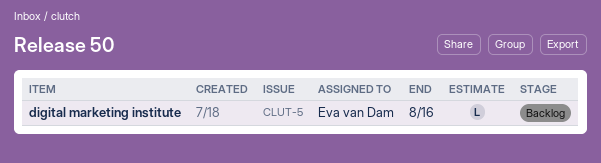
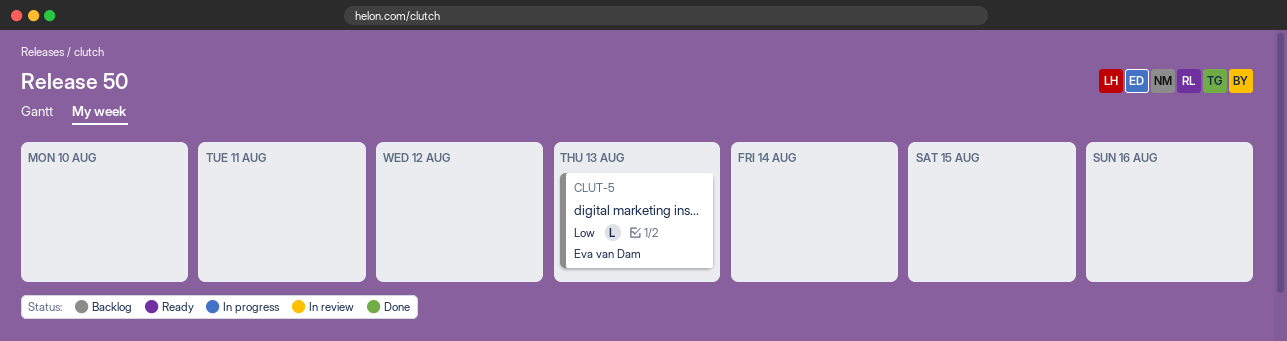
CLUT-5, due: Aug 16 -> Aug 13

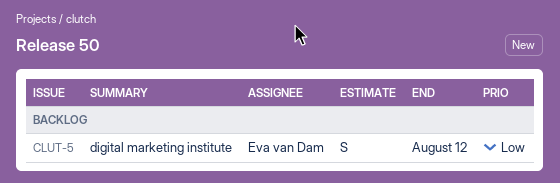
CLUT-5, estimate: L -> S
CLUT-5, due: Aug 13 -> Aug 12

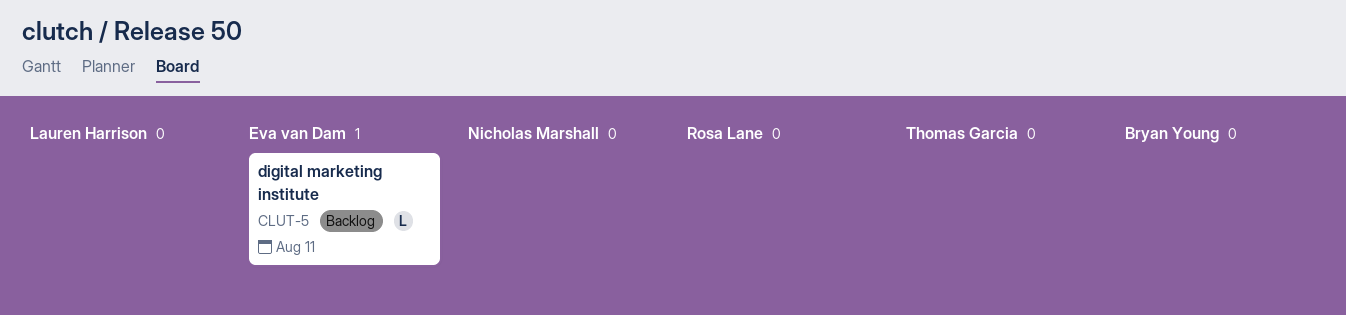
CLUT-5, estimate: S -> L
CLUT-5, due: Aug 12 -> Aug 11

